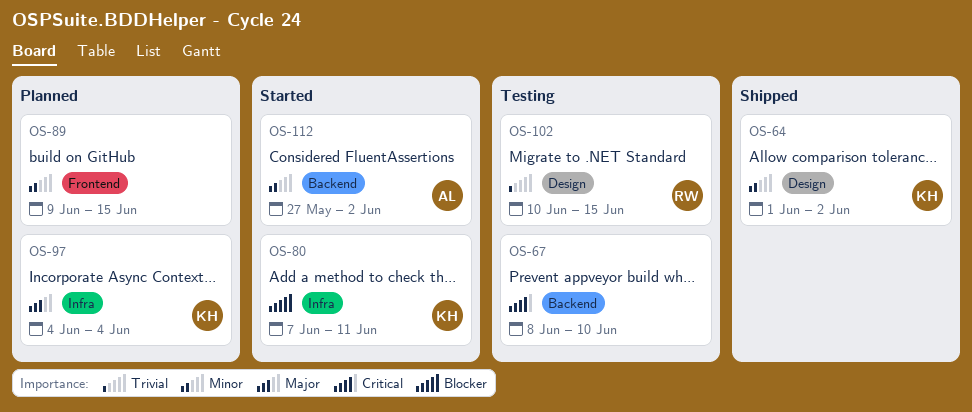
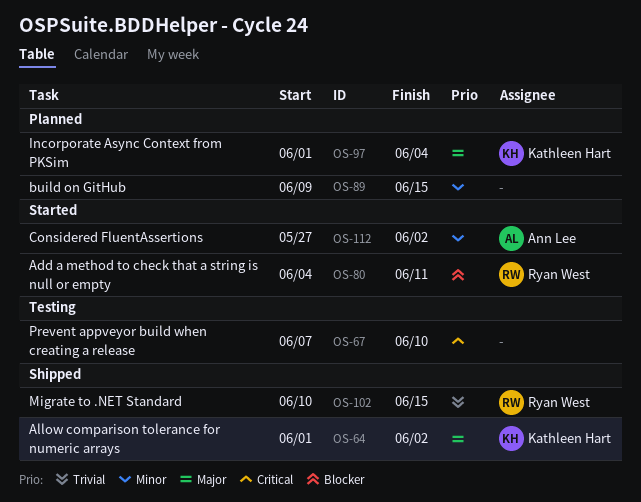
OS-64, priority: Minor -> Major
OS-67, start: Jun 8 -> Jun 7
OS-80, owner: Kathleen Hart -> Ryan West
OS-80, start: Jun 7 -> Jun 4
OS-97, start: Jun 4 -> Jun 1
OS-102, status: Testing -> Shipped

